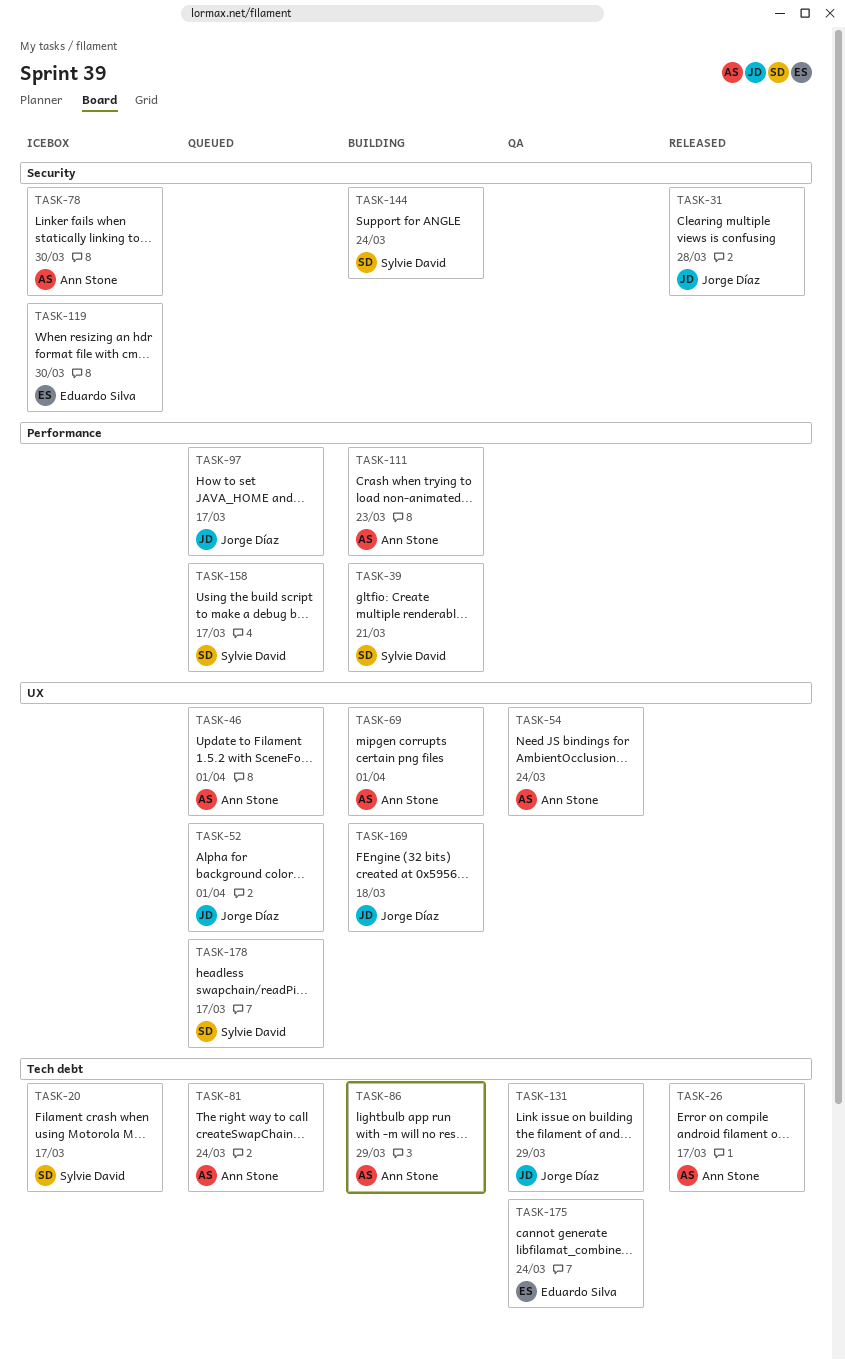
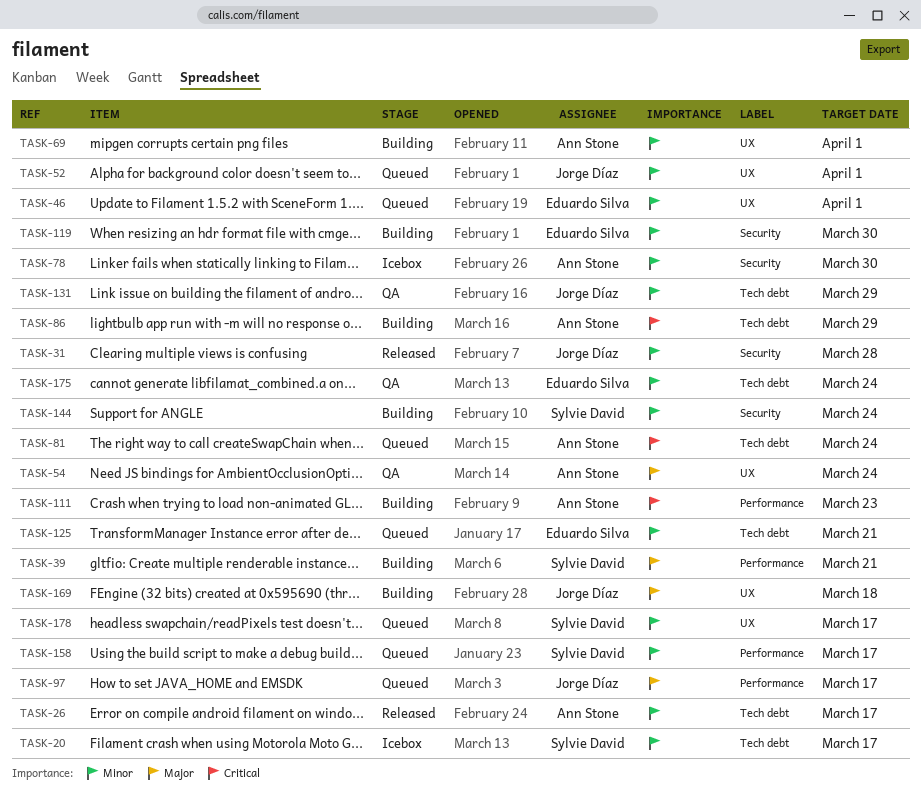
TASK-46, owner: Ann Stone -> Eduardo Silva
TASK-119, status: Icebox -> Building
TASK-125: none -> present

